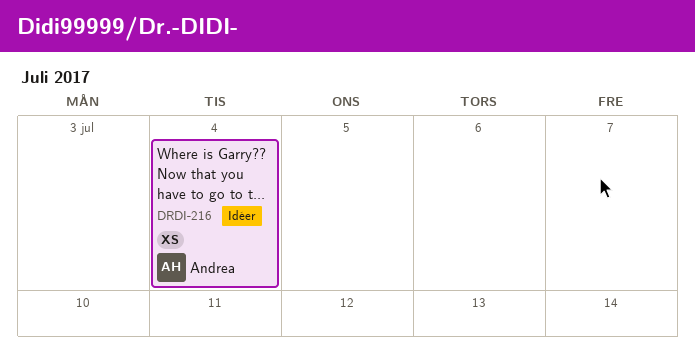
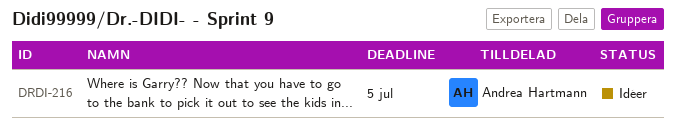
DRDI-216, due: Jul 4 -> Jul 5

